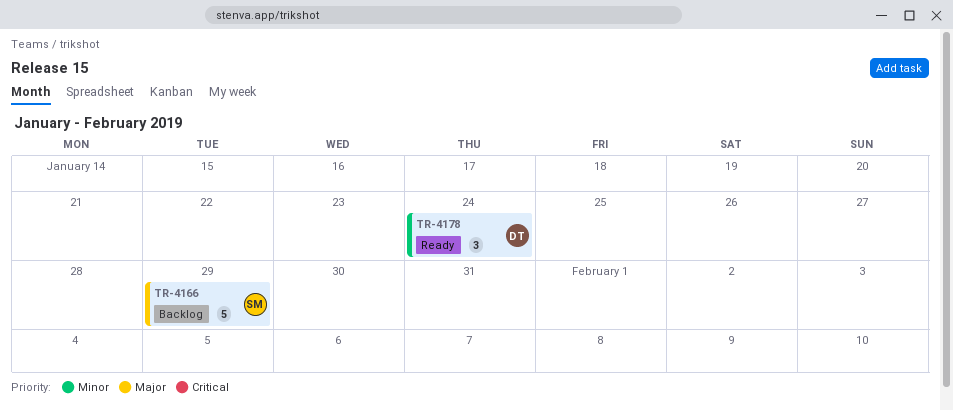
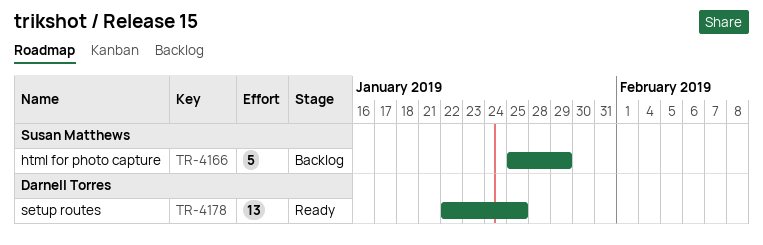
TR-4178, estimate: 3 -> 13
TR-4178, due: Jan 24 -> Jan 25

